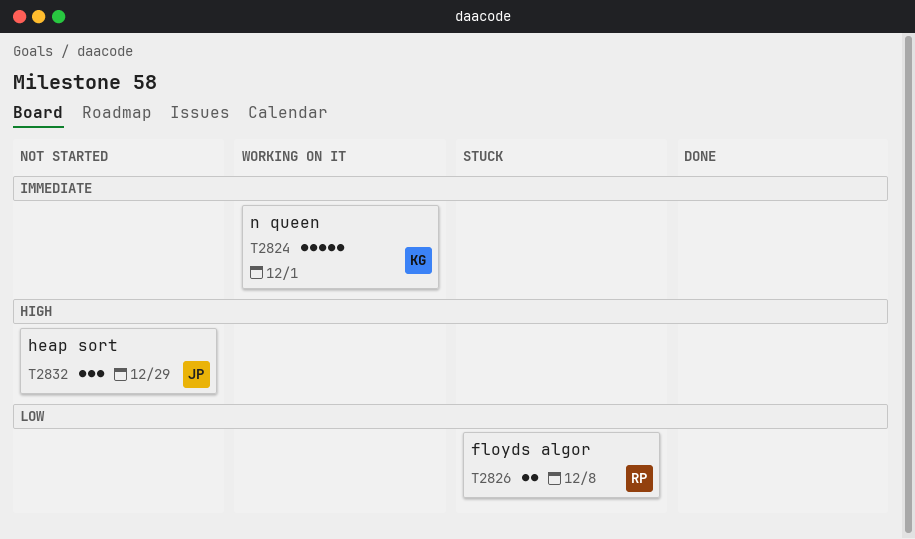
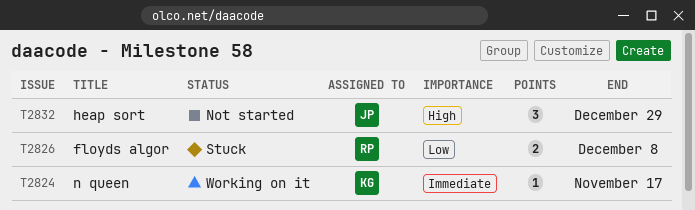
T2824, estimate: 5 -> 1
T2824, due: Dec 1 -> Nov 17

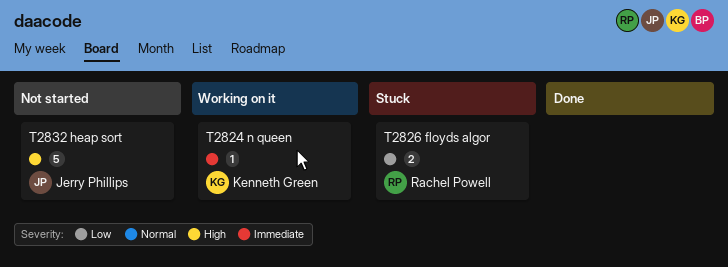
T2832, estimate: 3 -> 5

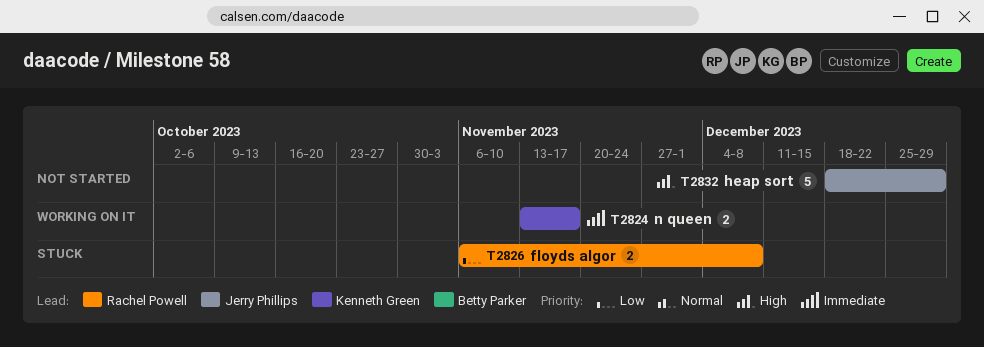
T2824, estimate: 1 -> 2

